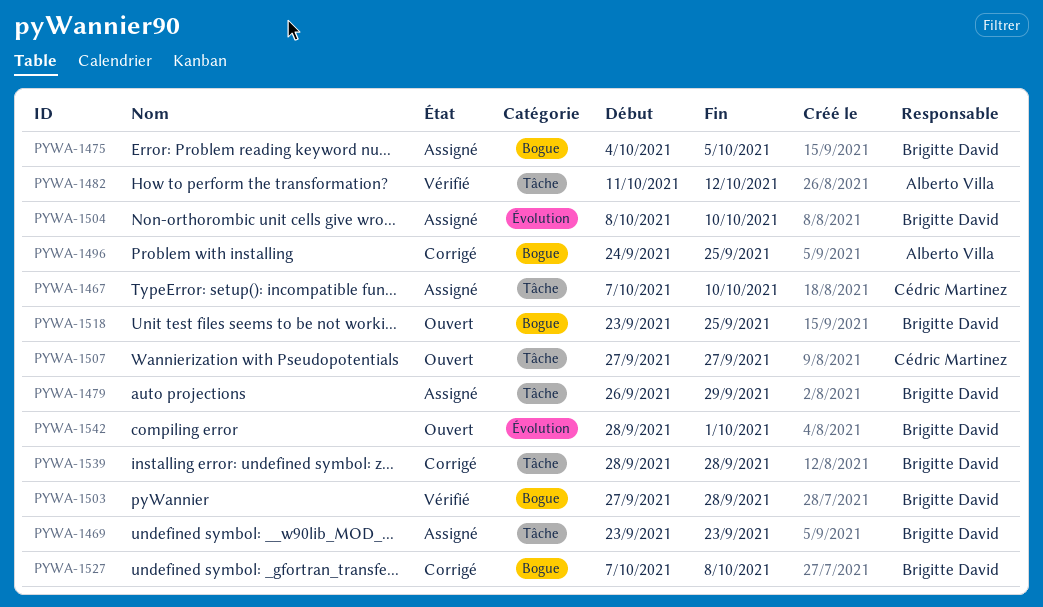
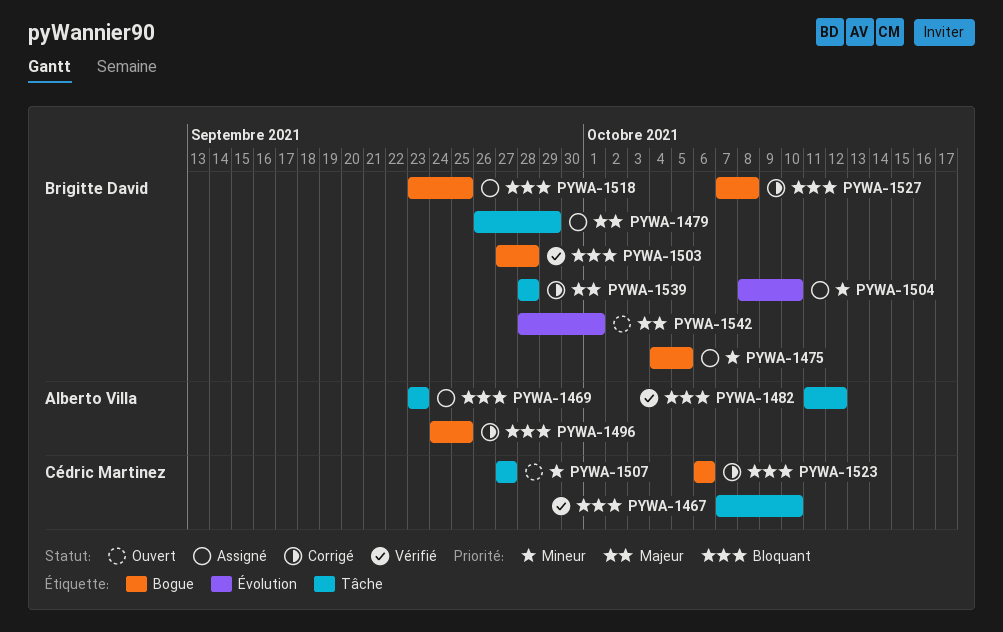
PYWA-1467, status: Assigné -> Vérifié
PYWA-1469, owner: Brigitte David -> Alberto Villa
PYWA-1518, status: Ouvert -> Assigné
PYWA-1523: none -> present

